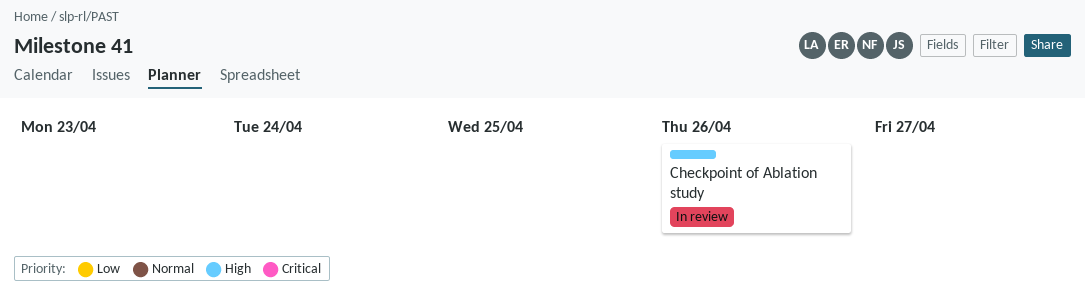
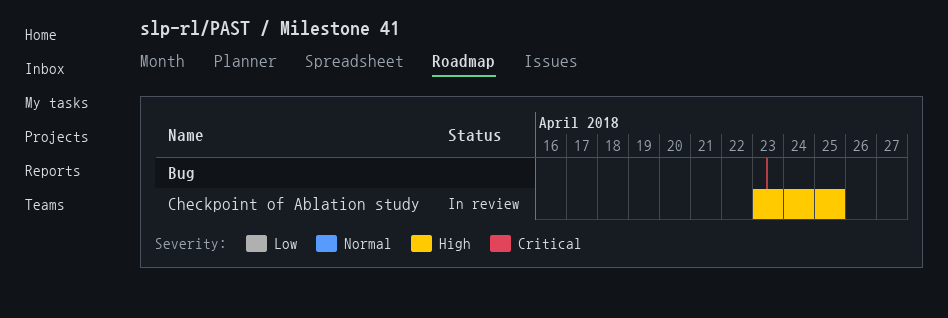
Checkpoint of Ablation study, due: Apr 26 -> Apr 25

